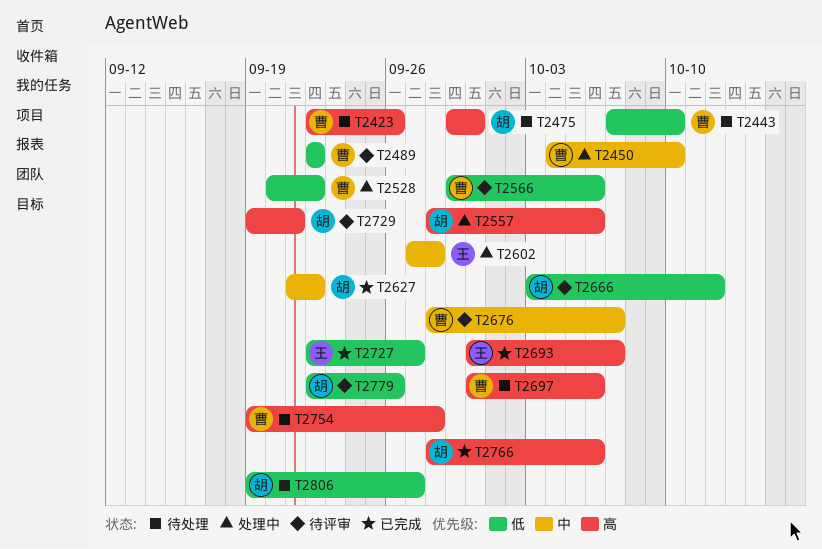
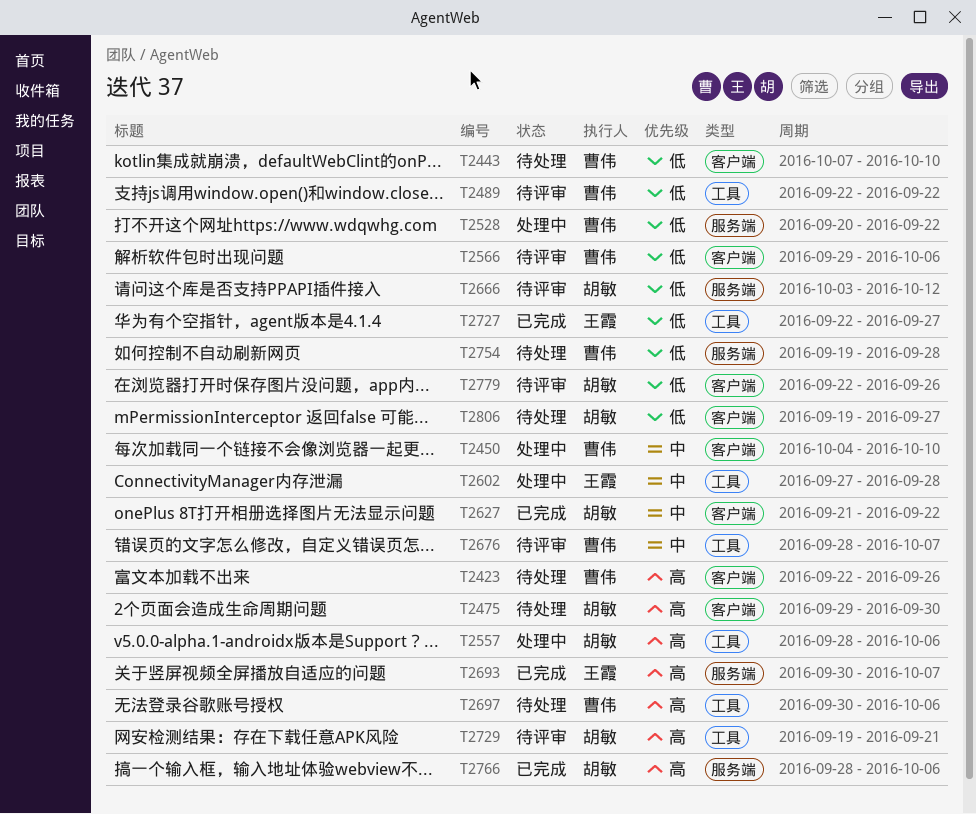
T2754, priority: 高 -> 低

